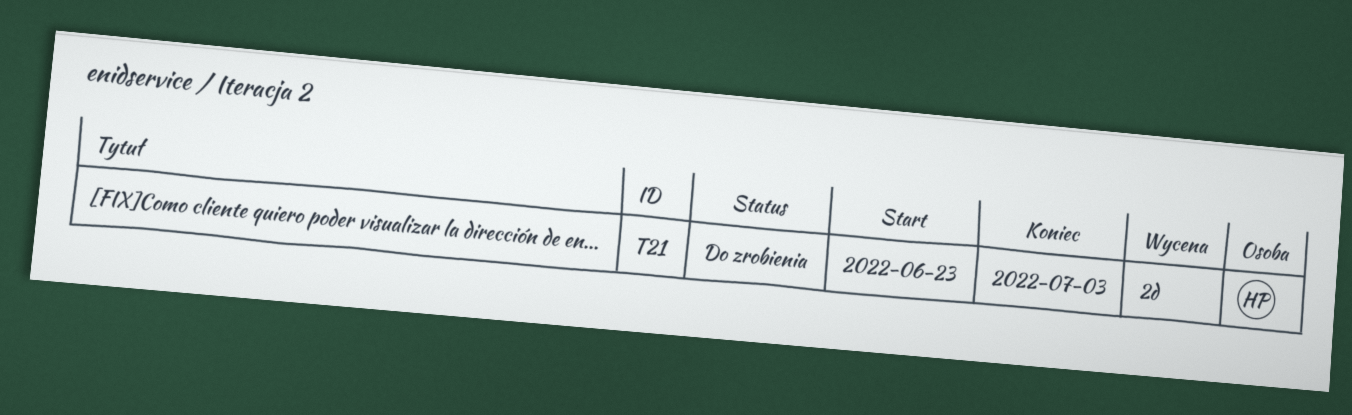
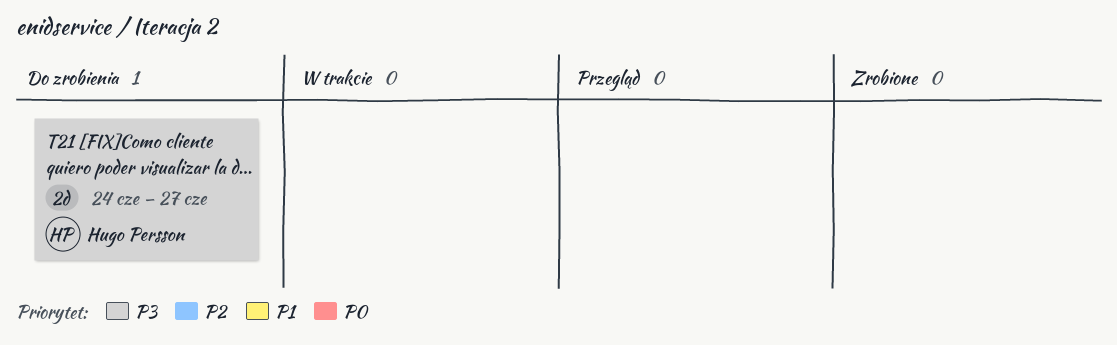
T21, start: Jun 23 -> Jun 24
T21, due: Jul 3 -> Jun 27

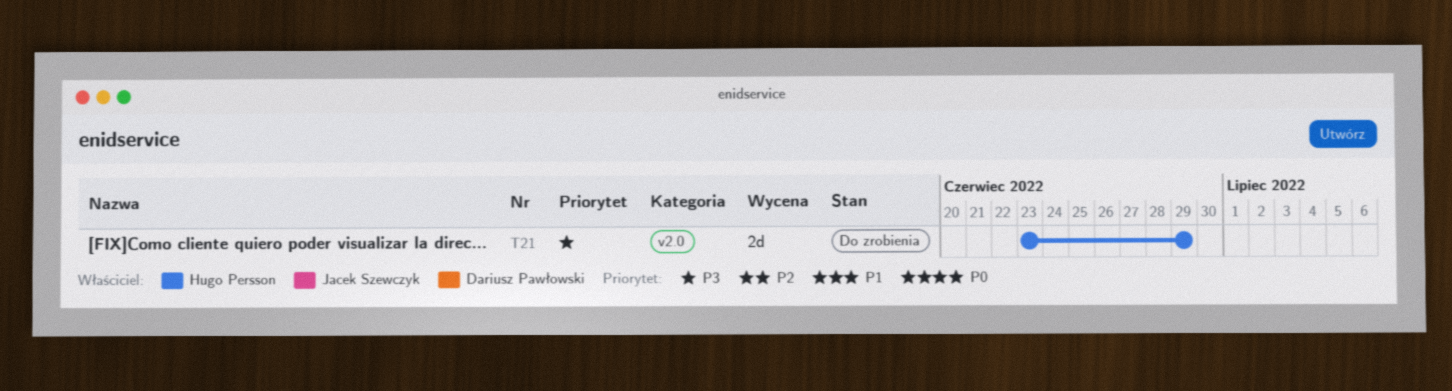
T21, start: Jun 24 -> Jun 23
T21, due: Jun 27 -> Jun 29

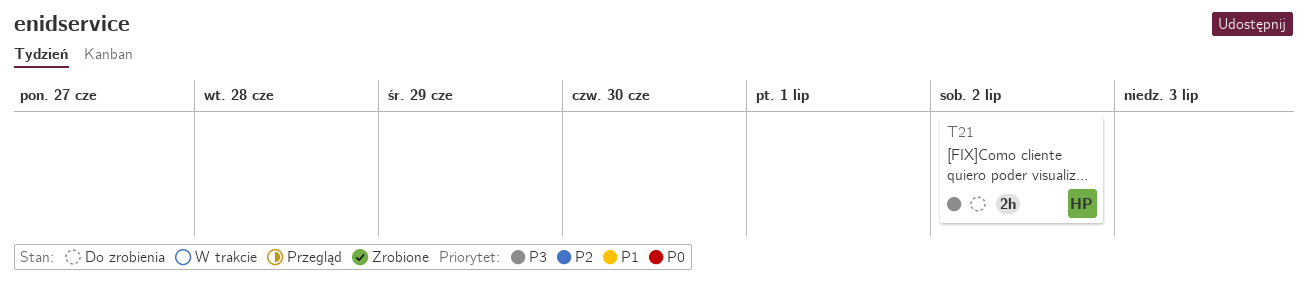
T21, estimate: 2d -> 2h
T21, due: Jun 29 -> Jul 2

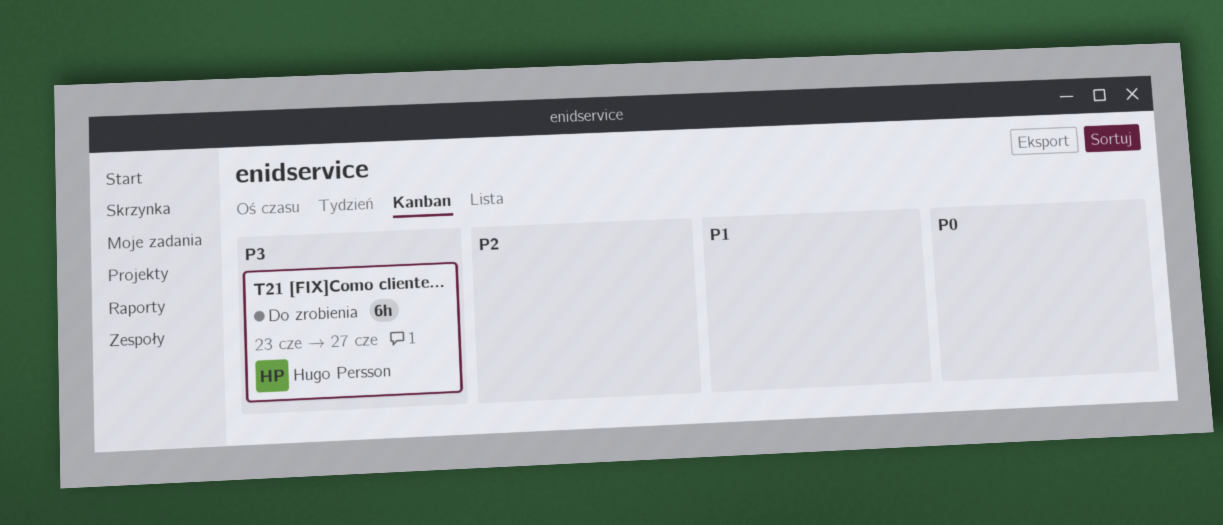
T21, estimate: 2h -> 6h
T21, due: Jul 2 -> Jun 27

